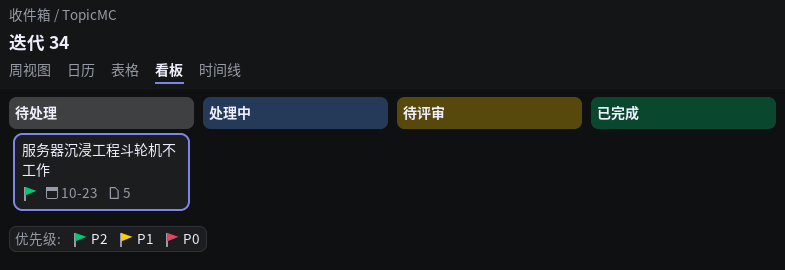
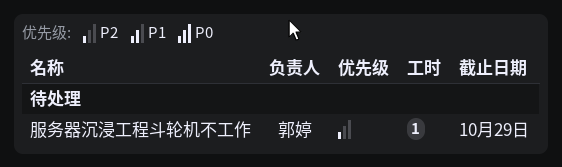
服务器沉浸工程斗轮机不工作, due: Oct 23 -> Oct 29

